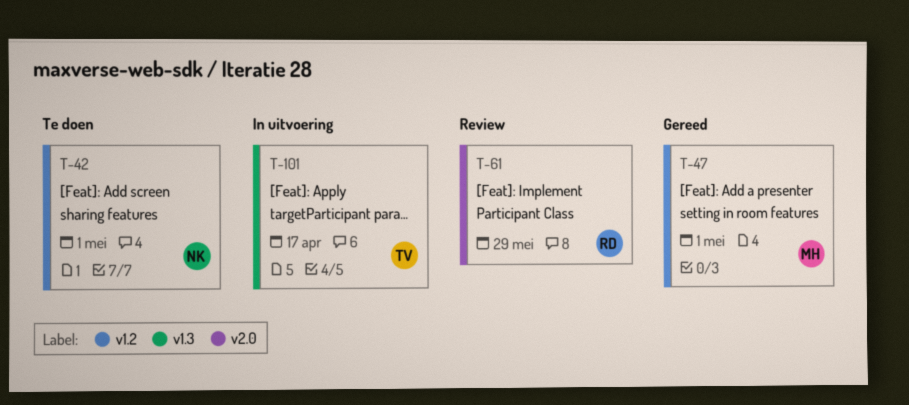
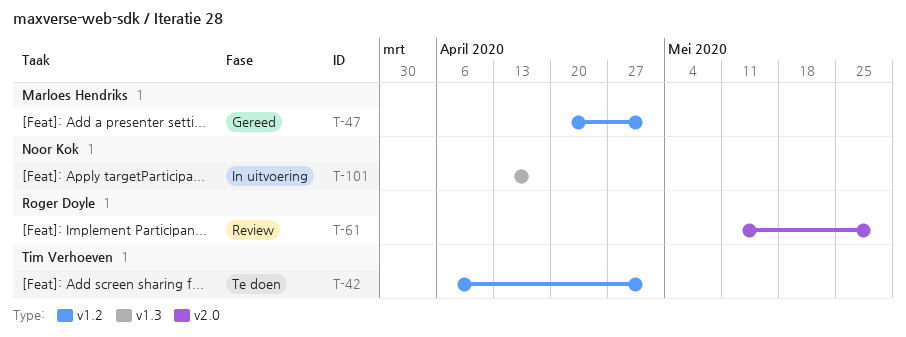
T-42, owner: Noor Kok -> Tim Verhoeven
T-101, owner: Tim Verhoeven -> Noor Kok

